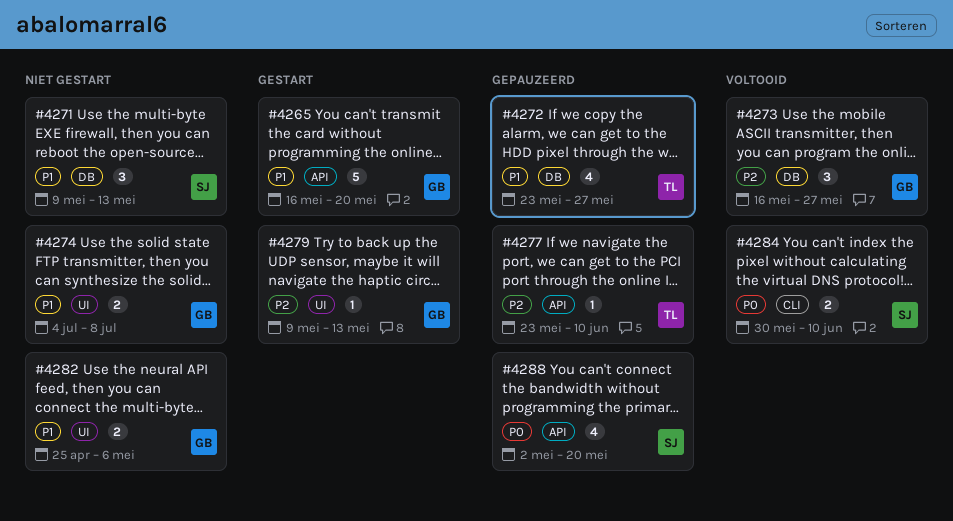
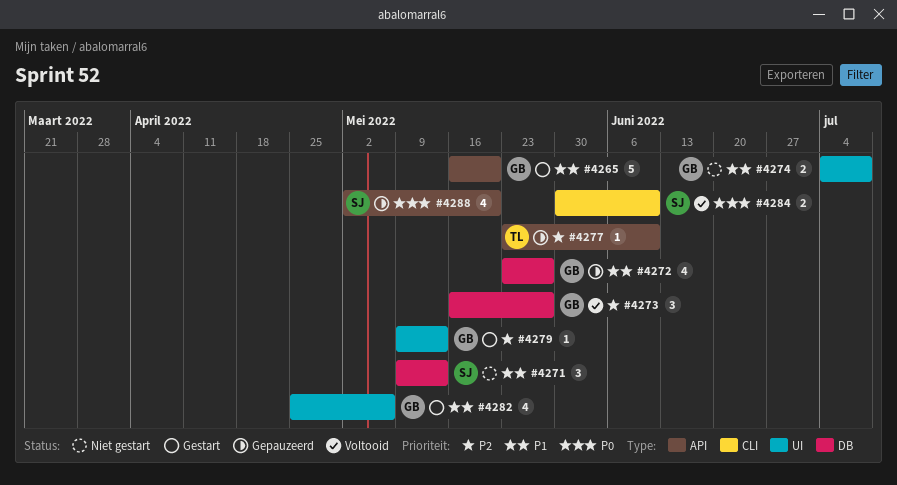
#4272, owner: TL -> GB
#4282, status: Niet gestart -> Gestart
#4282, estimate: 2 -> 4

